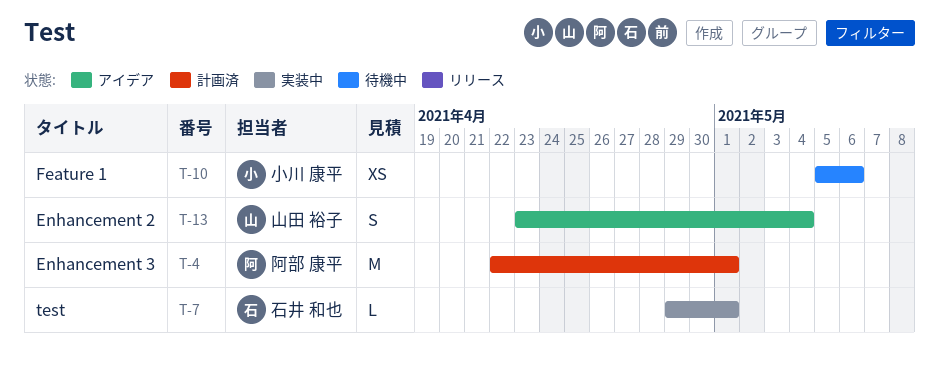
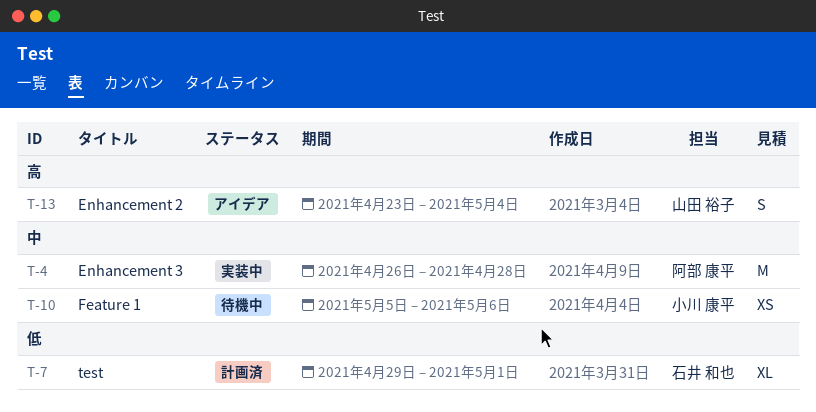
T-4, status: 計画済 -> 実装中
T-4, start: Apr 22 -> Apr 26
T-4, due: May 1 -> Apr 28
T-7, status: 実装中 -> 計画済
T-7, estimate: L -> XL

